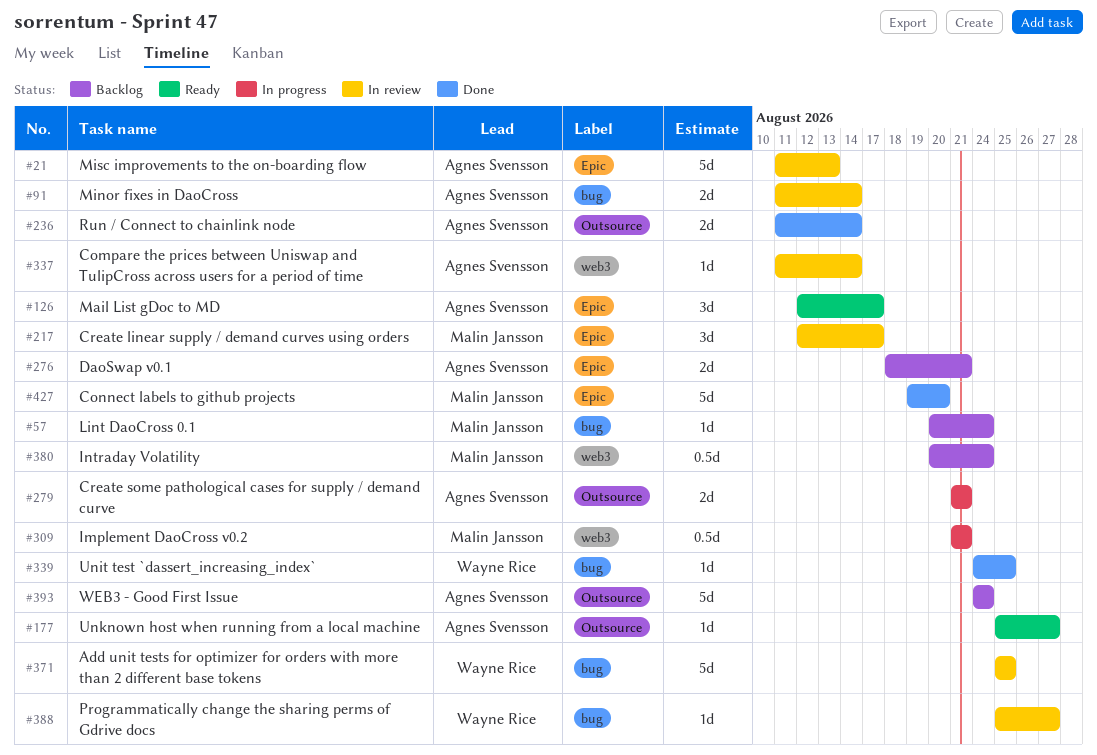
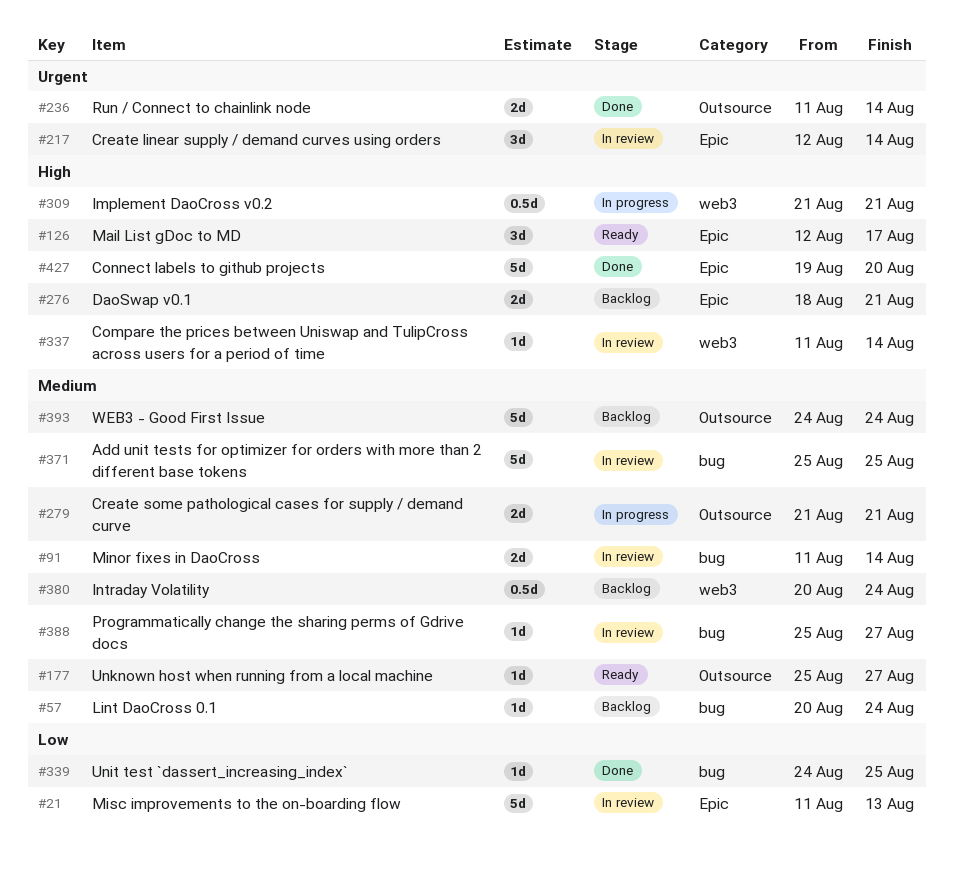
#217, due: Aug 17 -> Aug 14

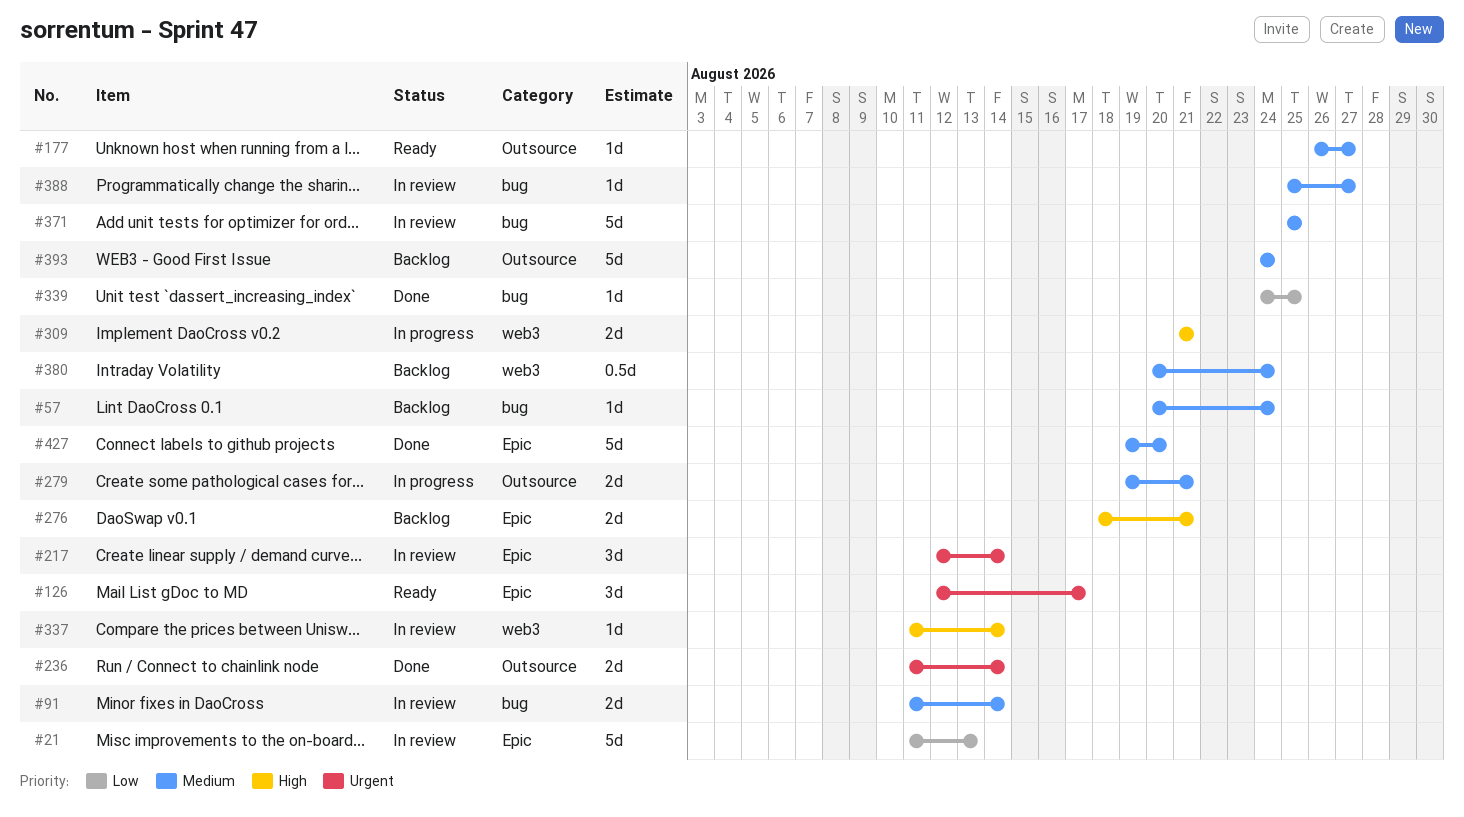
#126, priority: High -> Urgent
#177, start: Aug 25 -> Aug 26
#279, start: Aug 21 -> Aug 19
#309, estimate: 0.5d -> 2d
#427, priority: High -> Medium

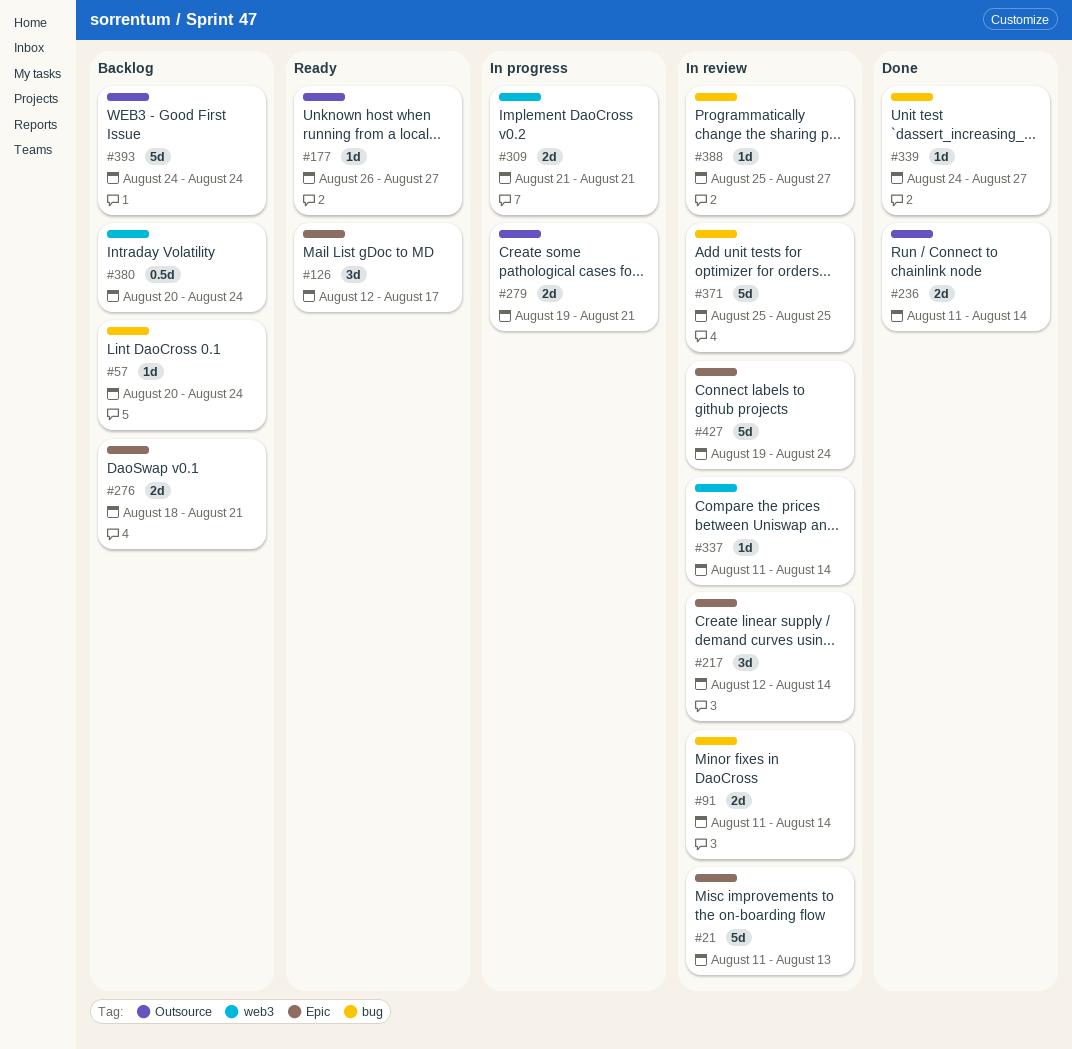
#339, due: Aug 25 -> Aug 27
#427, status: Done -> In review
#427, due: Aug 20 -> Aug 24

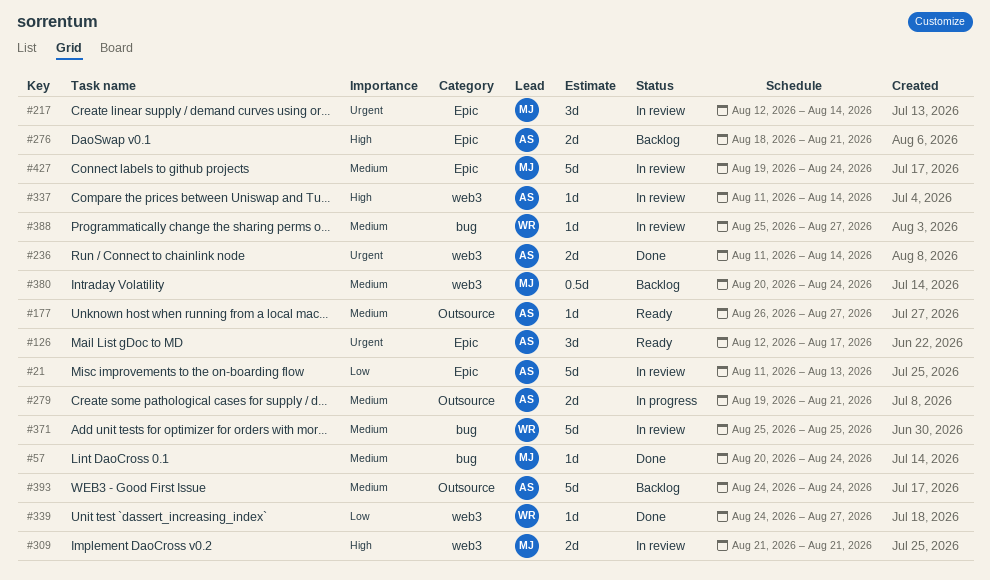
#57, status: Backlog -> Done
#91: present -> none
#236, label: Outsource -> web3
#309, status: In progress -> In review
#339, label: bug -> web3

